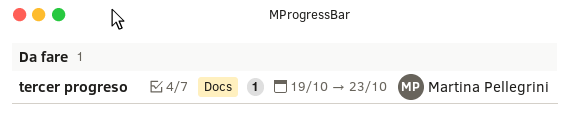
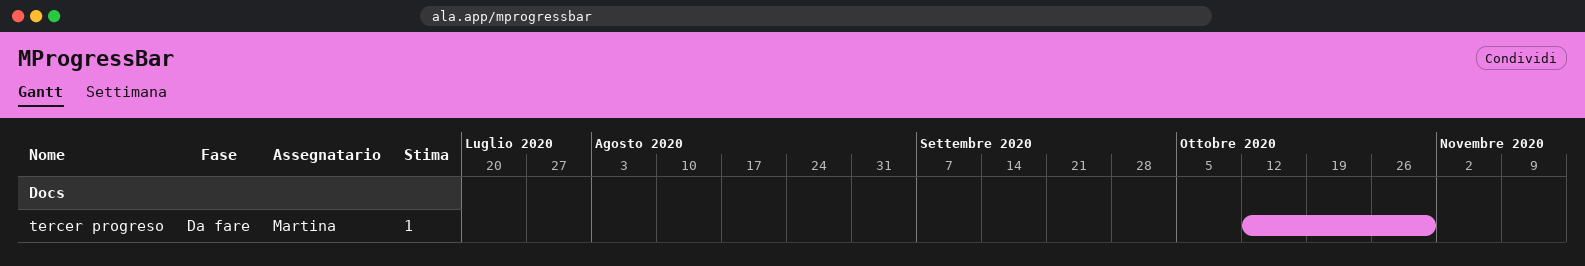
tercer progreso, start: Oct 19 -> Oct 12
tercer progreso, due: Oct 23 -> Oct 30

